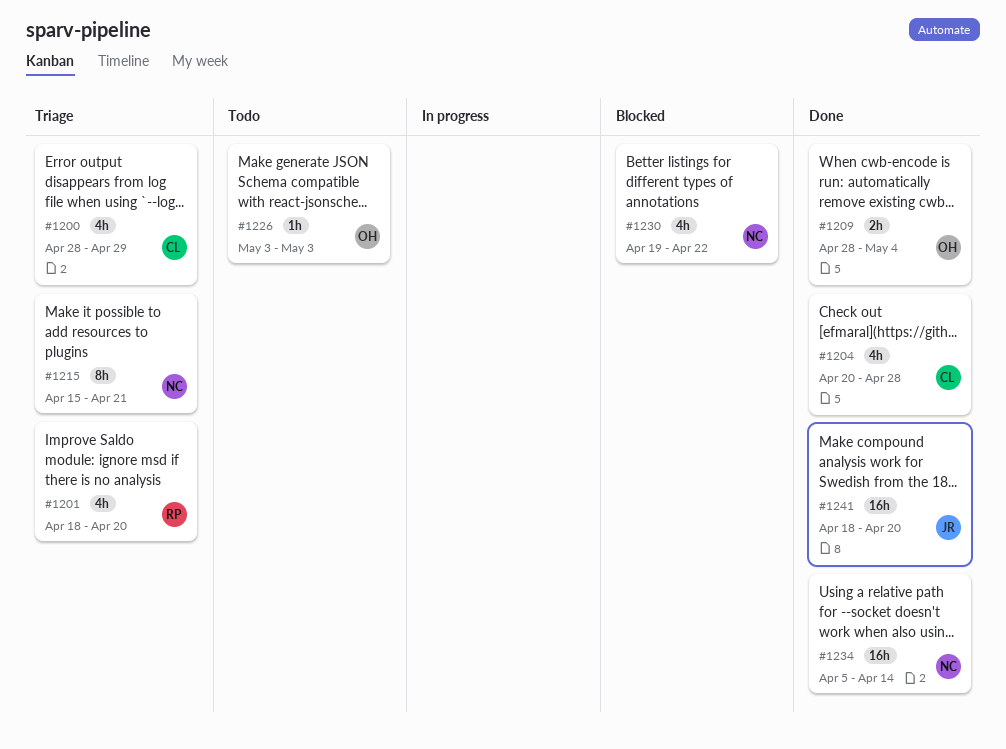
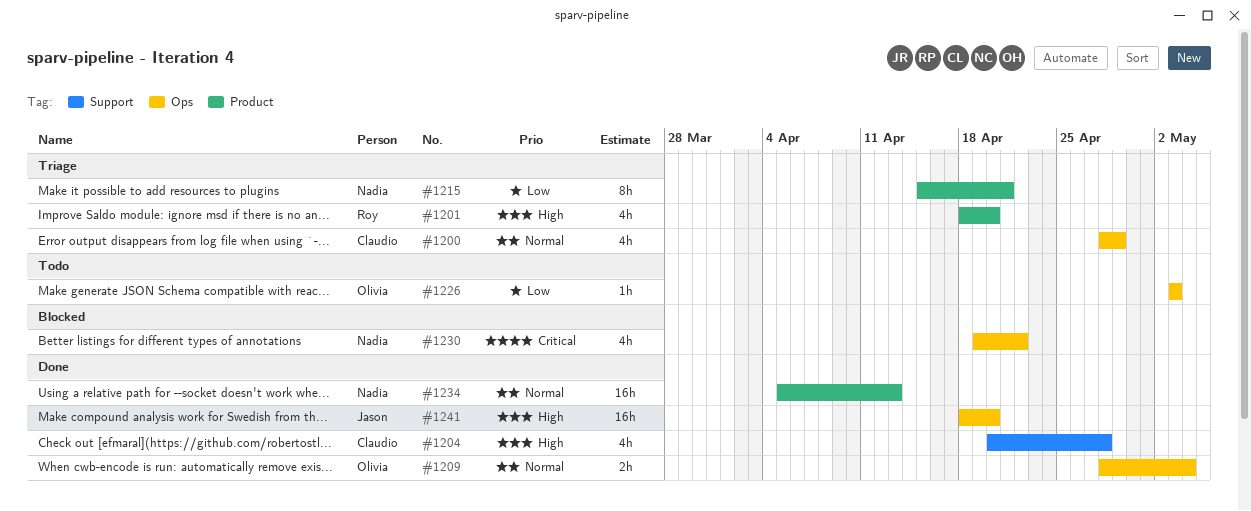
#1234, due: Apr 14 -> Apr 13

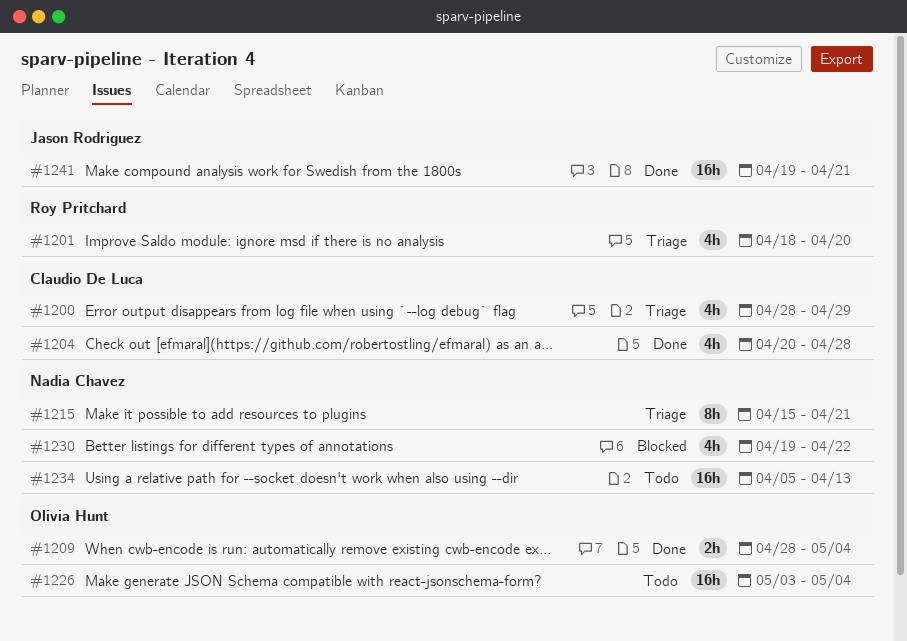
#1226, estimate: 1h -> 16h
#1226, due: May 3 -> May 4
#1234, status: Done -> Todo
#1241, start: Apr 18 -> Apr 19
#1241, due: Apr 20 -> Apr 21

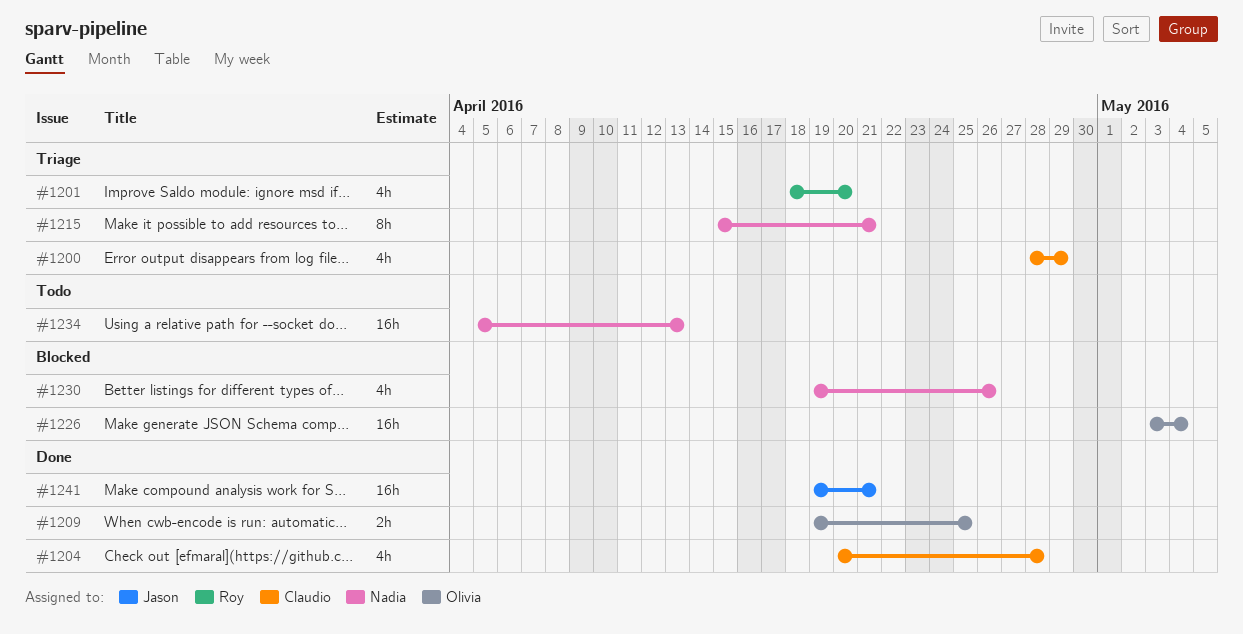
#1209, start: Apr 28 -> Apr 19
#1209, due: May 4 -> Apr 25
#1226, status: Todo -> Blocked
#1230, due: Apr 22 -> Apr 26

